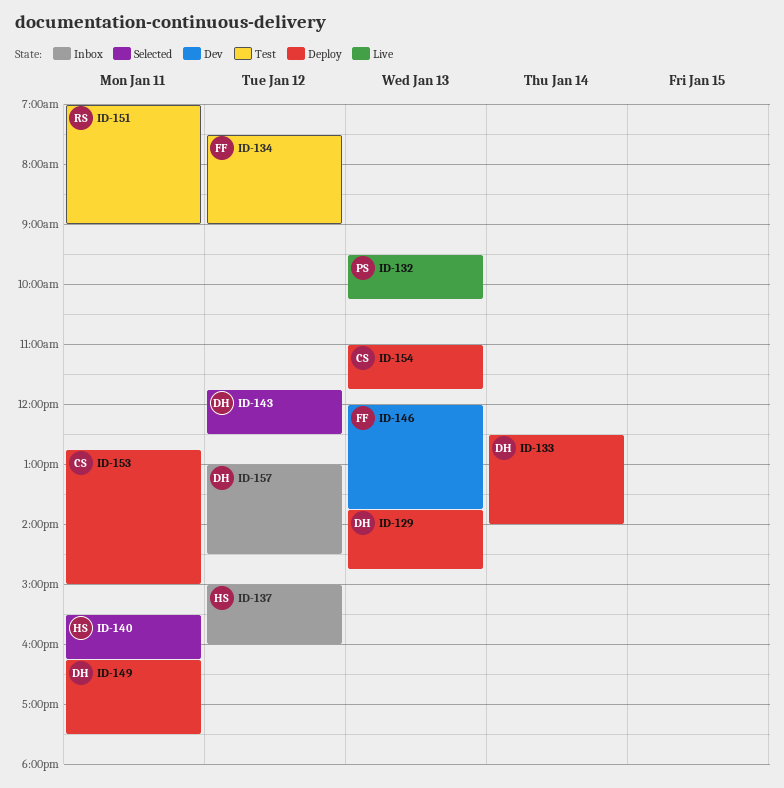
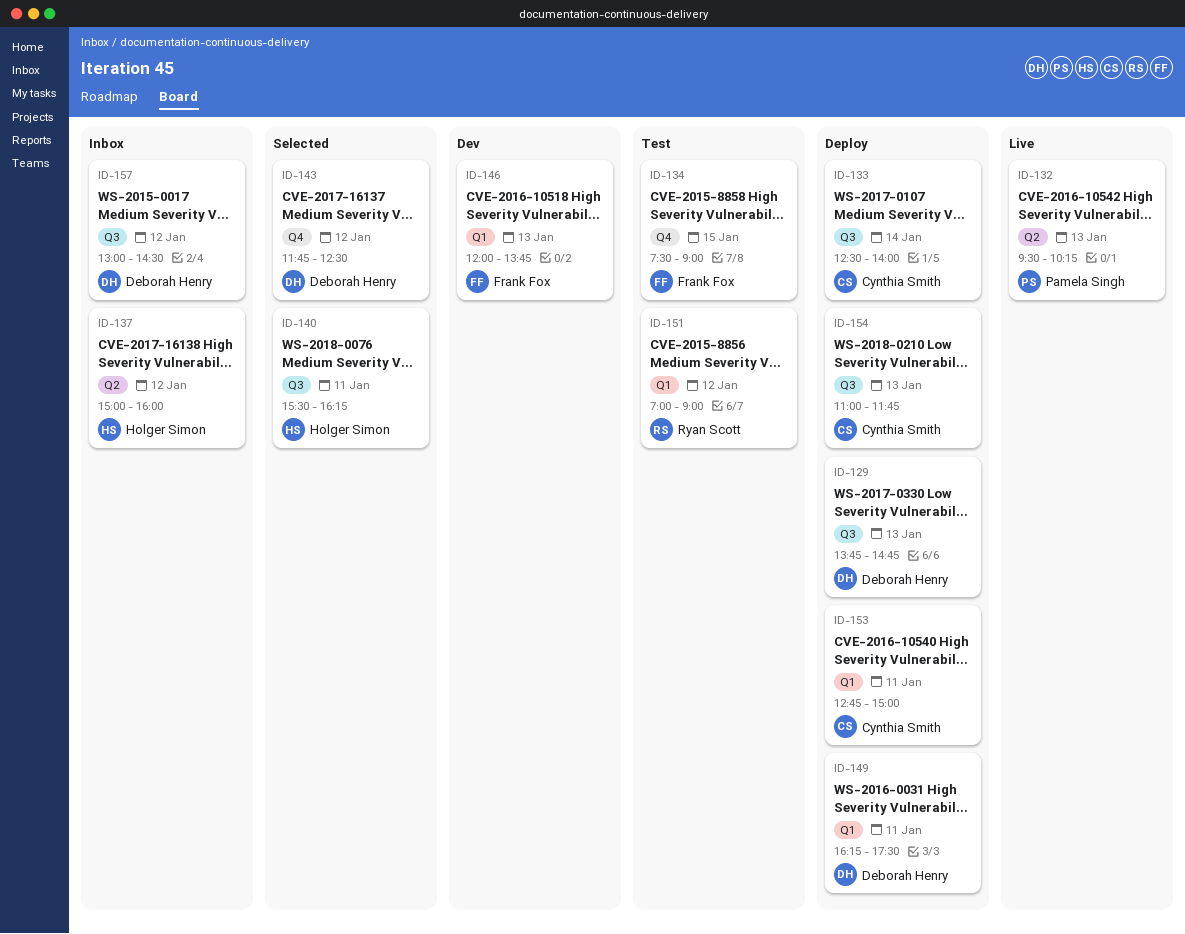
ID-133, owner: Deborah Henry -> Cynthia Smith
ID-134, day: Jan 12 -> Jan 15
ID-151, day: Jan 11 -> Jan 12

